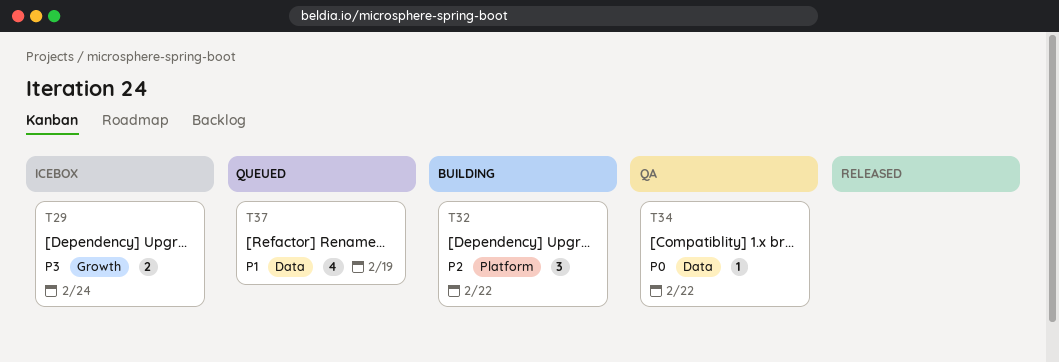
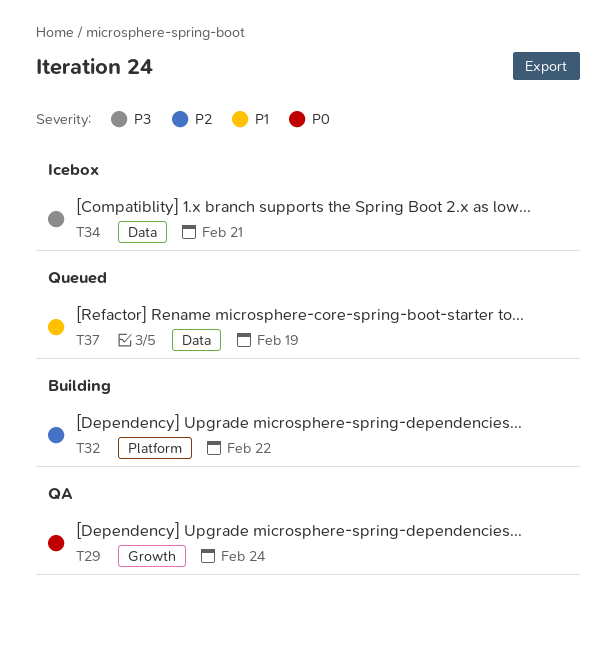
T29, status: Icebox -> QA
T29, priority: P3 -> P0
T34, status: QA -> Icebox
T34, priority: P0 -> P3
T34, due: Feb 22 -> Feb 21

